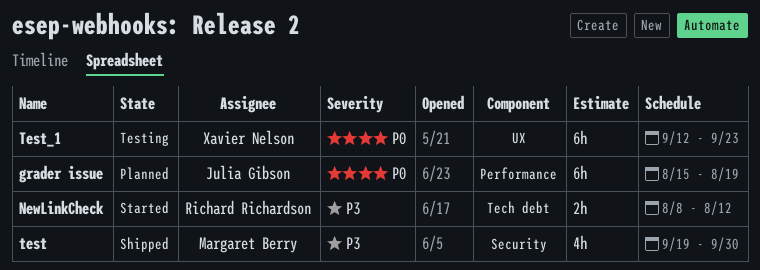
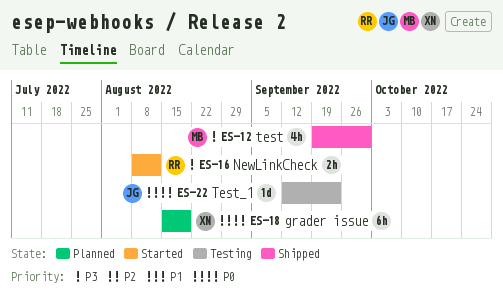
grader issue, owner: Julia Gibson -> Xavier Nelson
Test_1, owner: Xavier Nelson -> Julia Gibson
Test_1, estimate: 6h -> 1d

